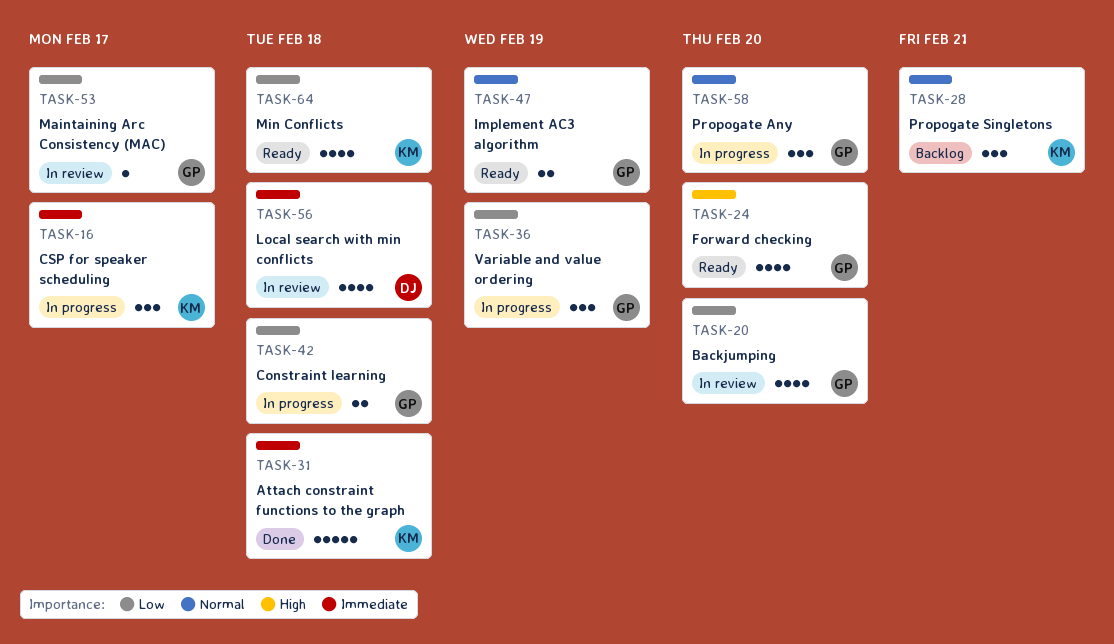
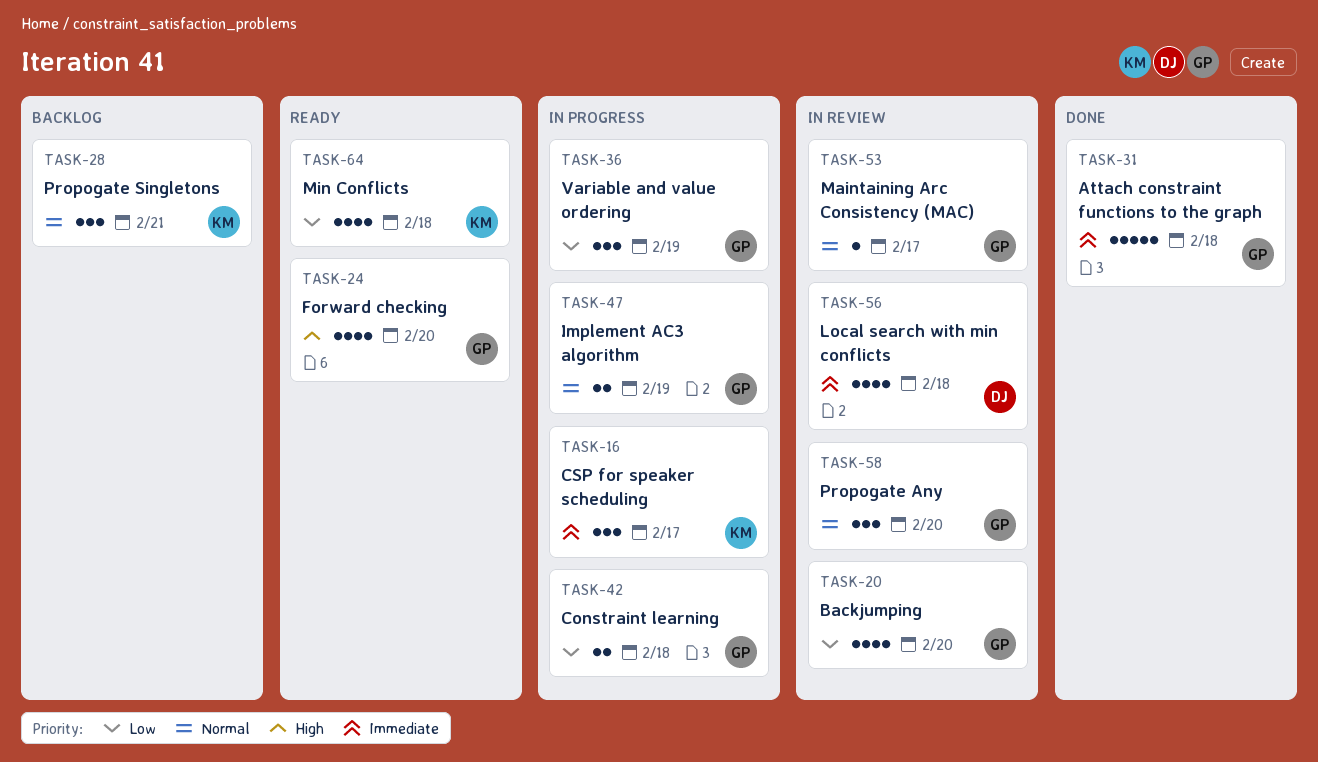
TASK-31, owner: KM -> GP
TASK-47, status: Ready -> In progress
TASK-53, priority: Low -> Normal
TASK-58, status: In progress -> In review

